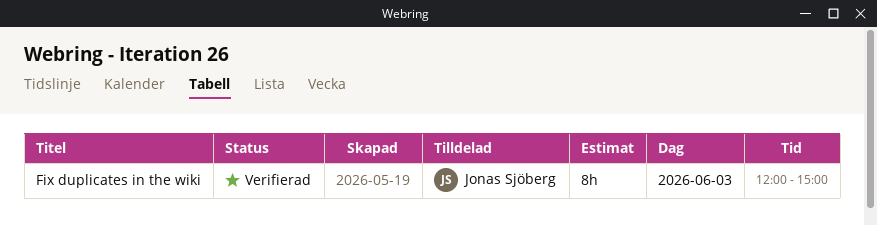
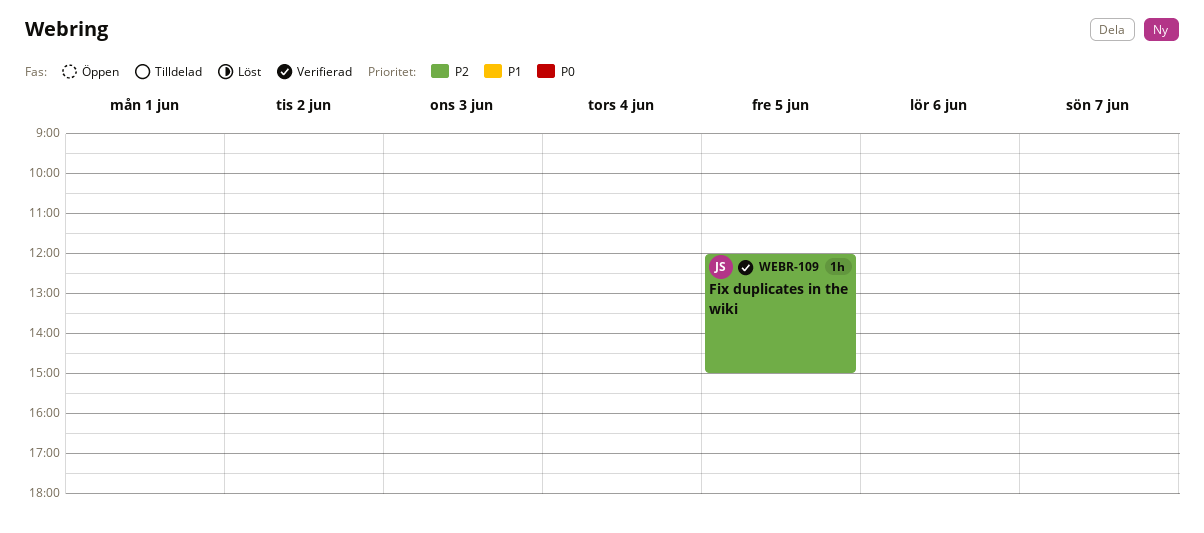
Fix duplicates in the wiki, estimate: 8h -> 1h
Fix duplicates in the wiki, day: Jun 3 -> Jun 5

